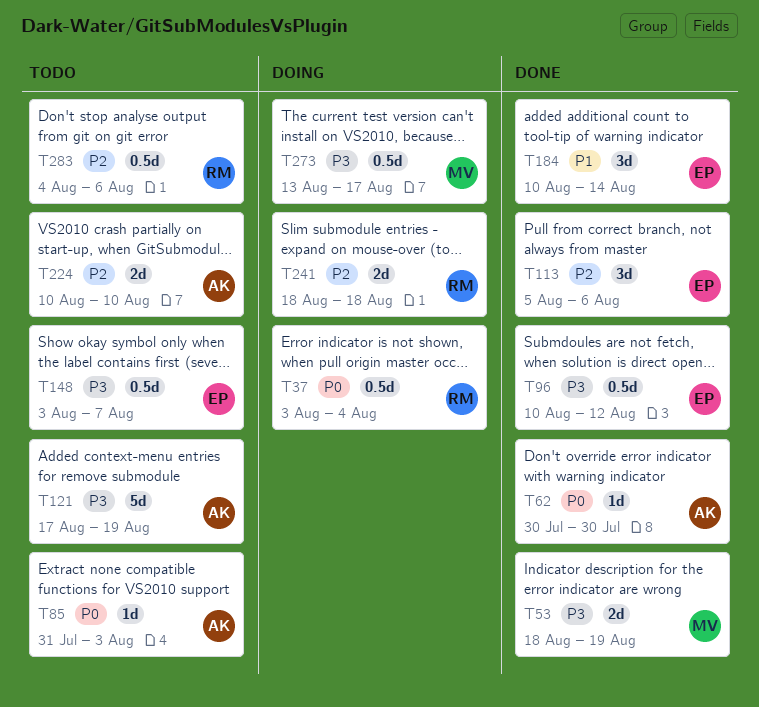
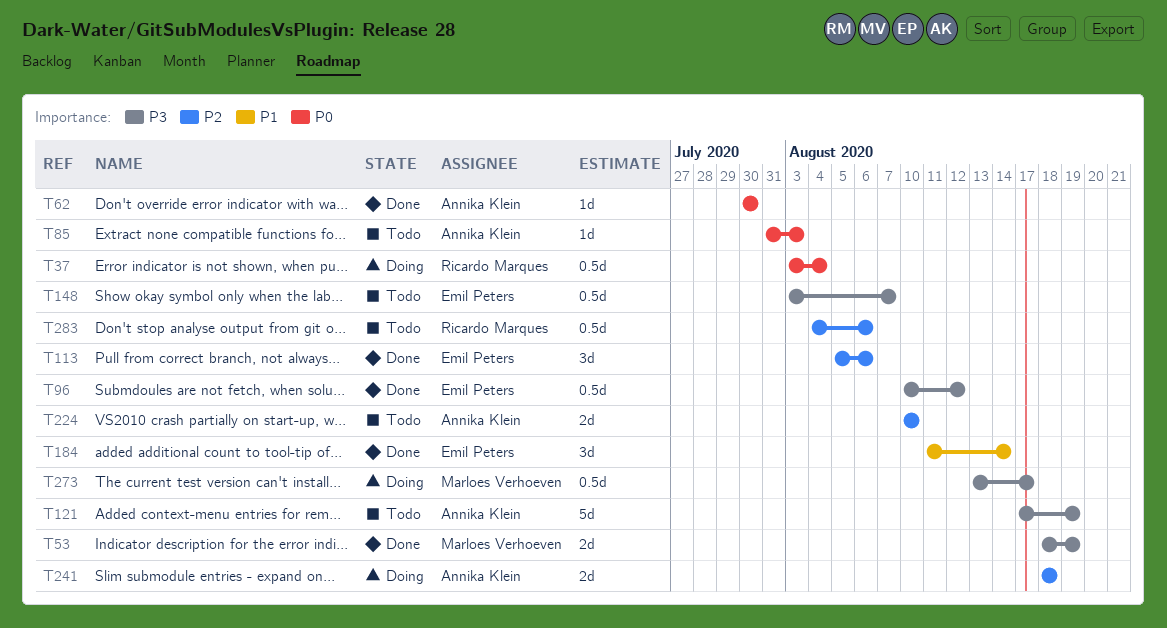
T184, start: Aug 10 -> Aug 11
T241, owner: Ricardo Marques -> Annika Klein

